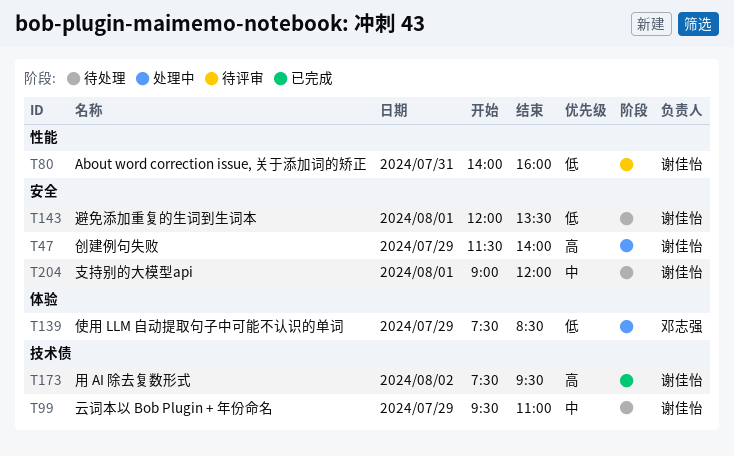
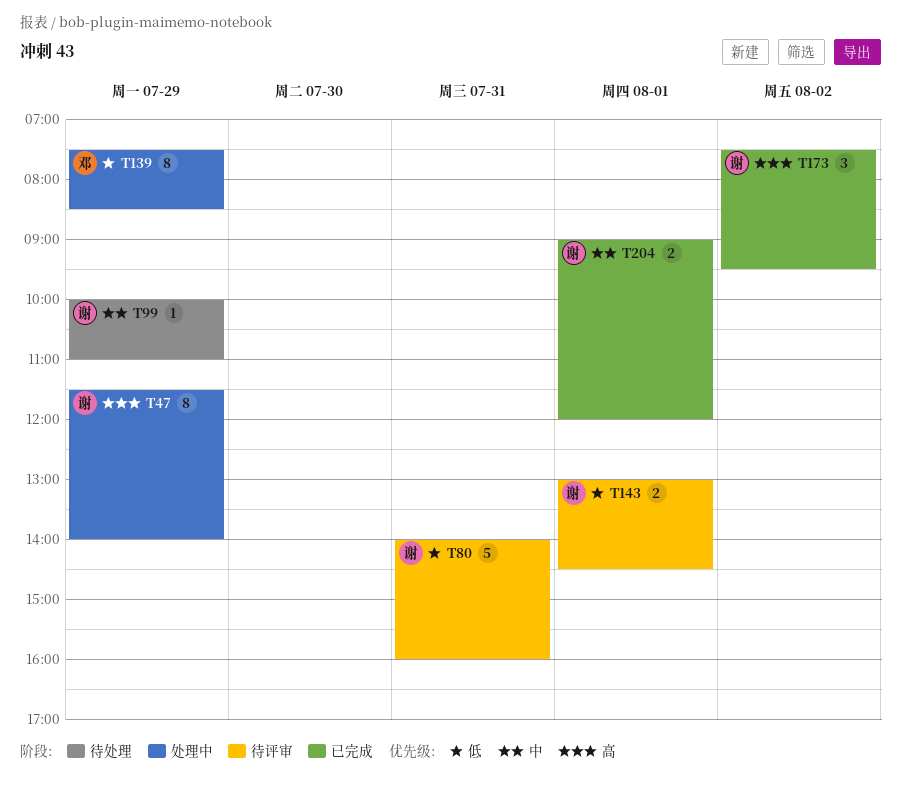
T99, begins: 09:30 -> 10:00
T143, status: 待处理 -> 待评审
T143, begins: 12:00 -> 13:00
T143, ends: 13:30 -> 14:30
T204, status: 待处理 -> 已完成

